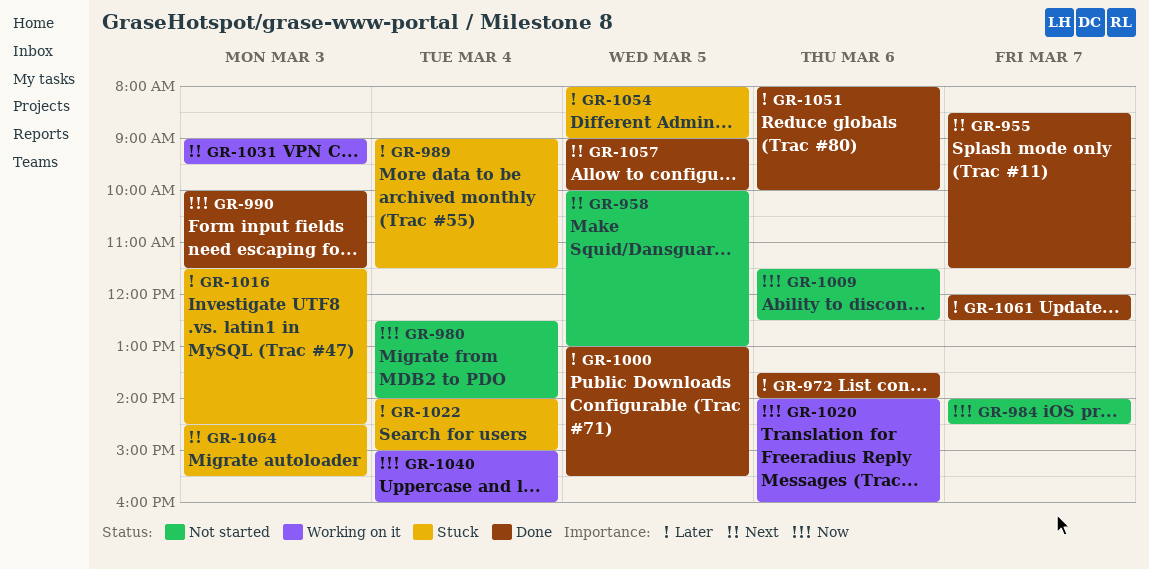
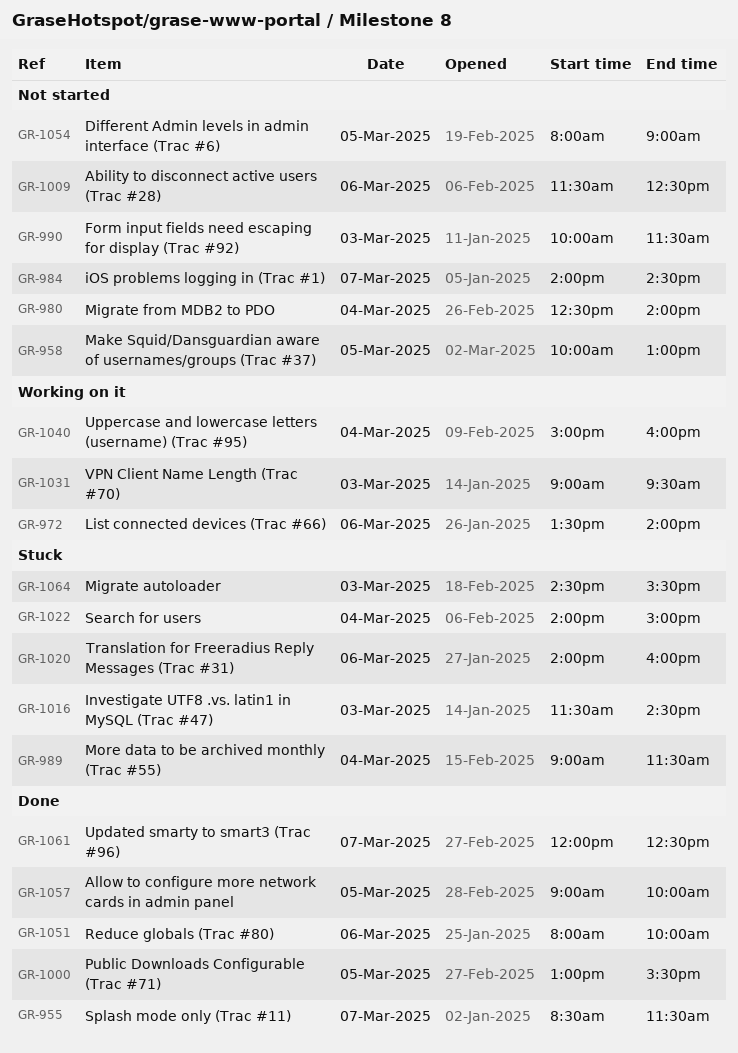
GR-972, status: Done -> Working on it
GR-990, status: Done -> Not started
GR-1020, status: Working on it -> Stuck
GR-1054, status: Stuck -> Not started

